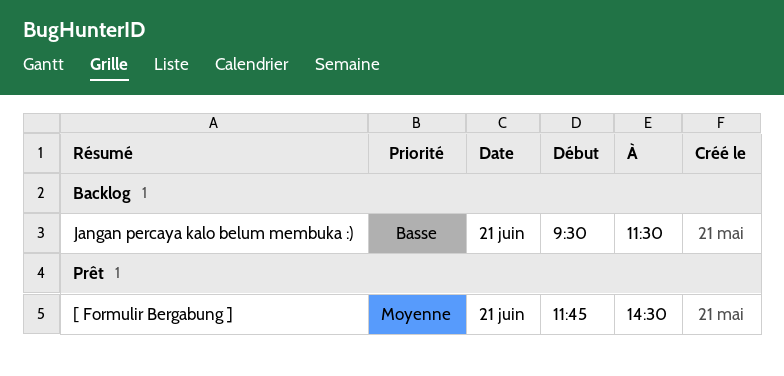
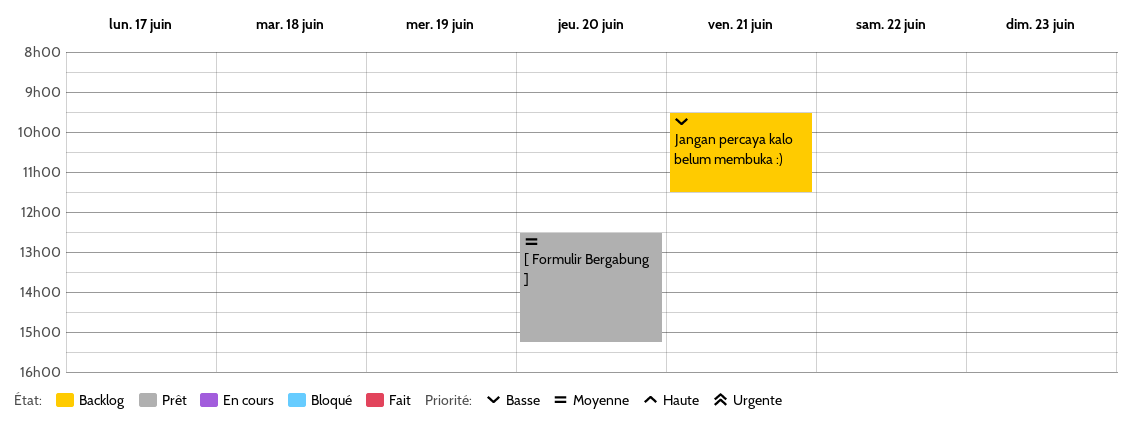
[ Formulir Bergabung ], day: Jun 21 -> Jun 20
[ Formulir Bergabung ], begins: 11:45 -> 12:30
[ Formulir Bergabung ], ends: 14:30 -> 15:15

